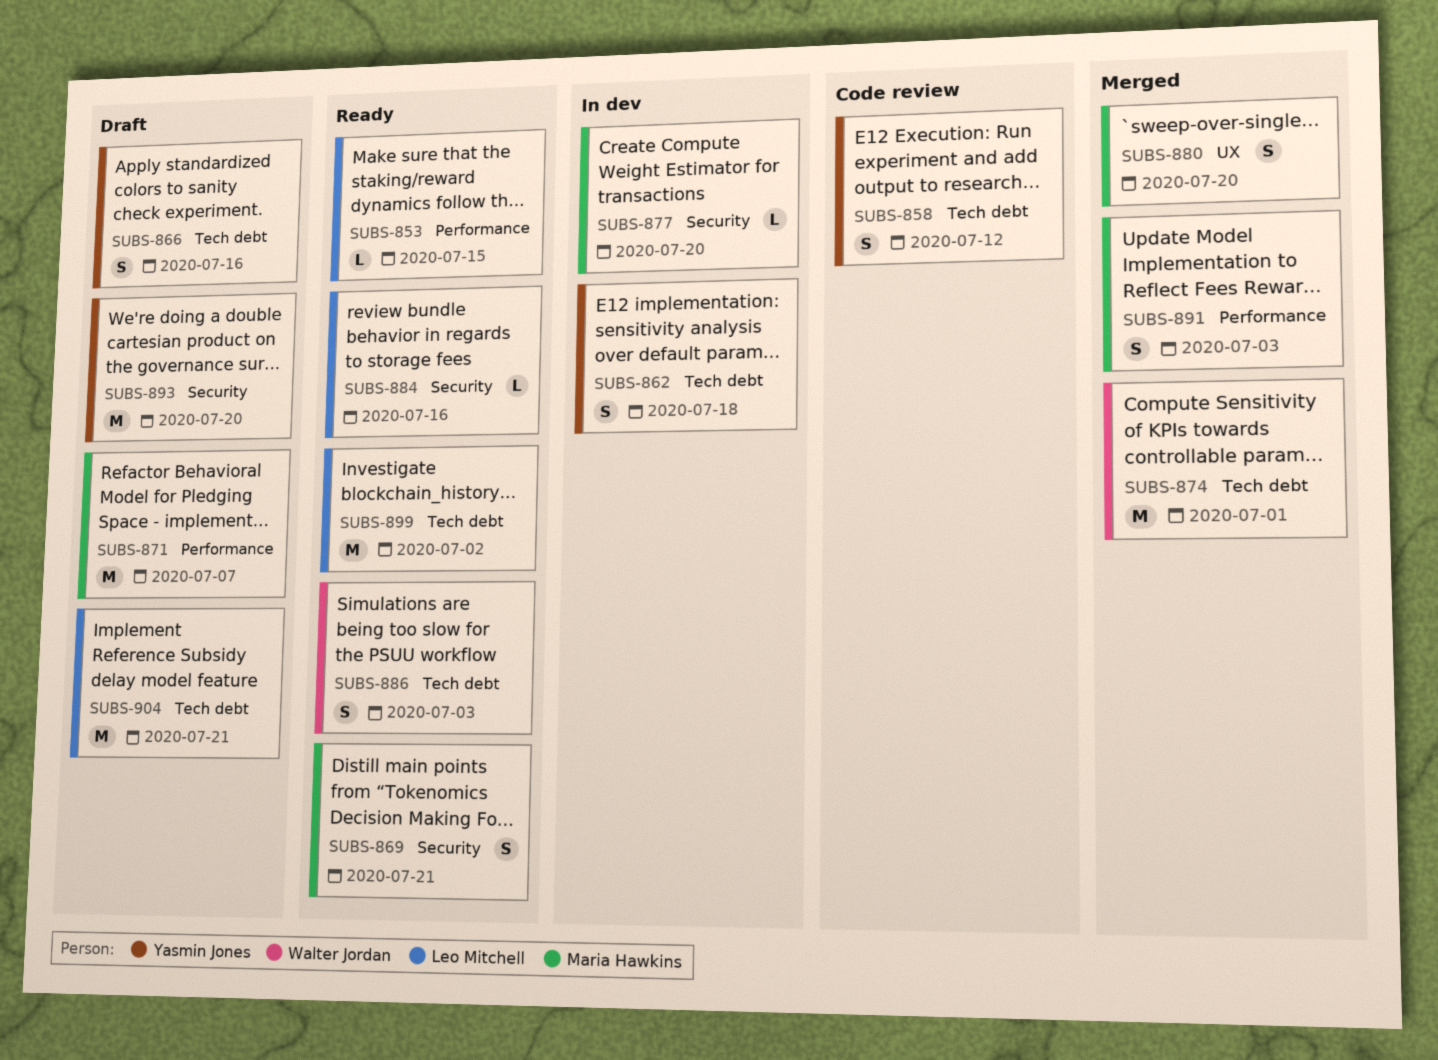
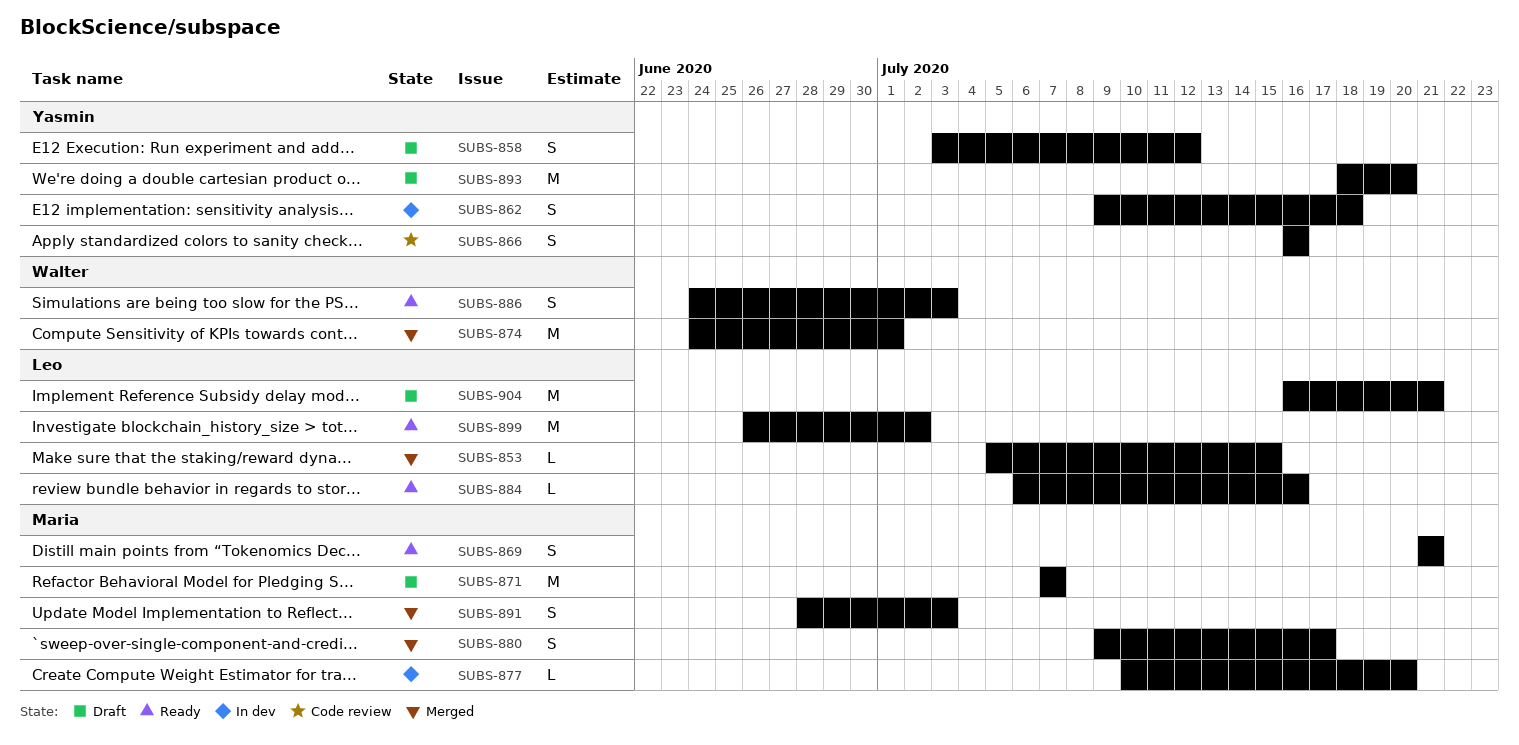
SUBS-853, status: Ready -> Merged
SUBS-858, status: Code review -> Draft
SUBS-866, status: Draft -> Code review
SUBS-880, due: Jul 20 -> Jul 17

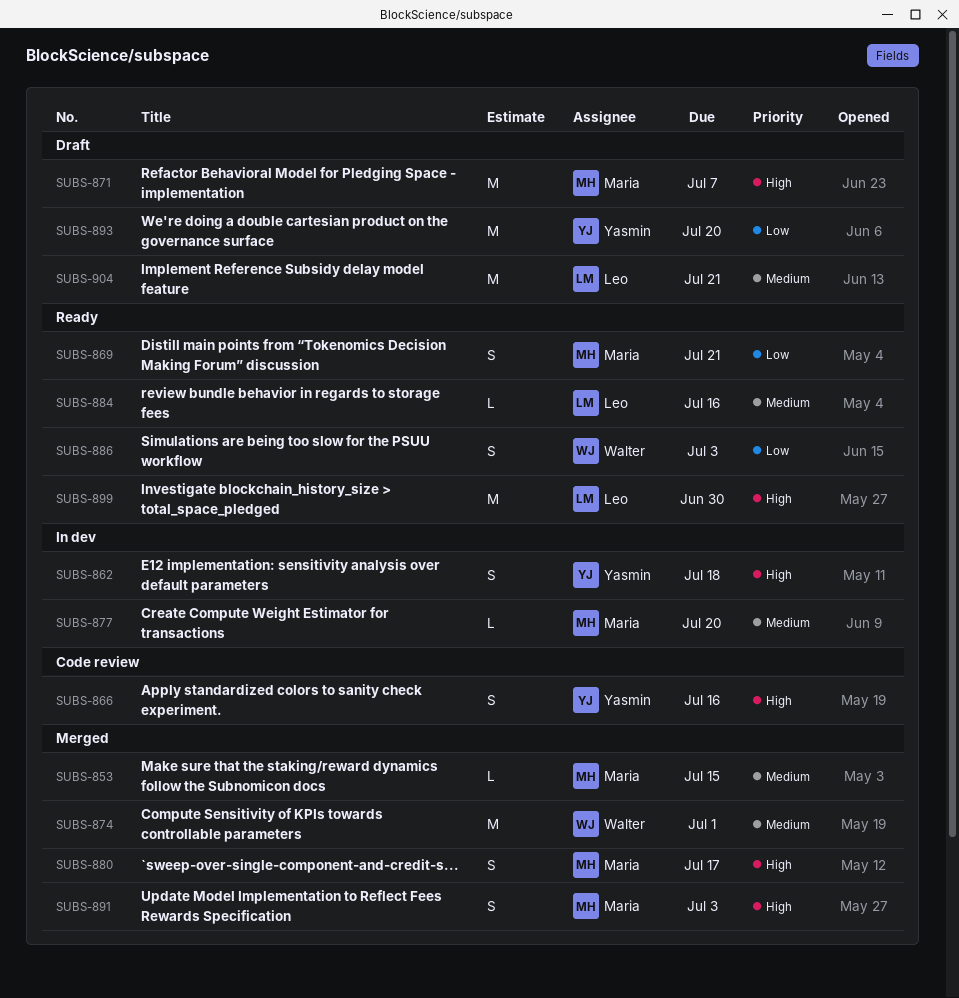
SUBS-853, owner: Leo -> Maria
SUBS-858: present -> none
SUBS-899, due: Jul 2 -> Jun 30

